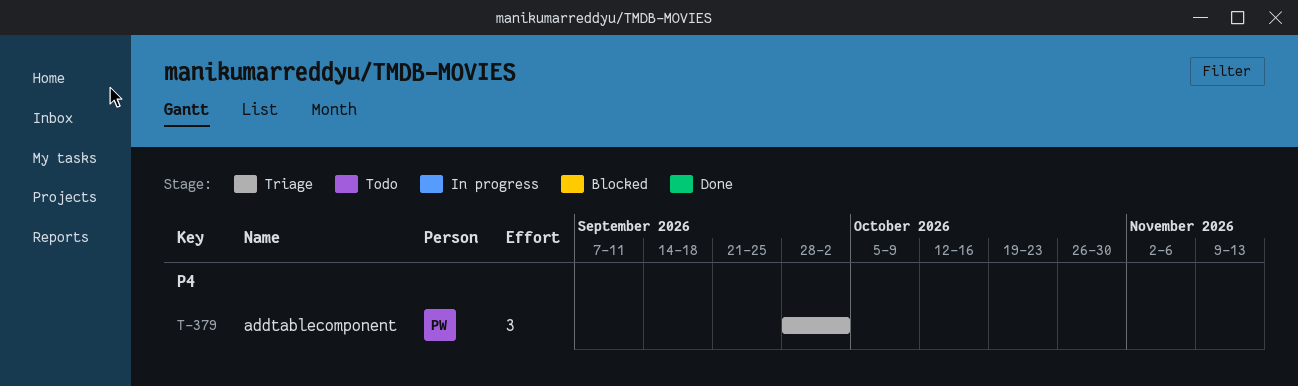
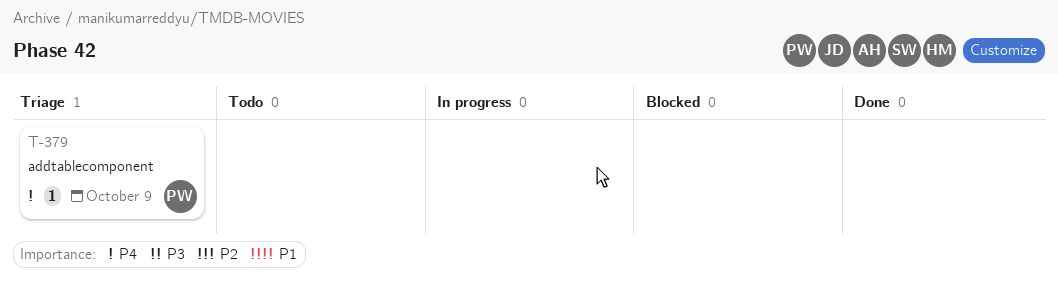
T-379, estimate: 3 -> 1
T-379, due: Oct 2 -> Oct 9

